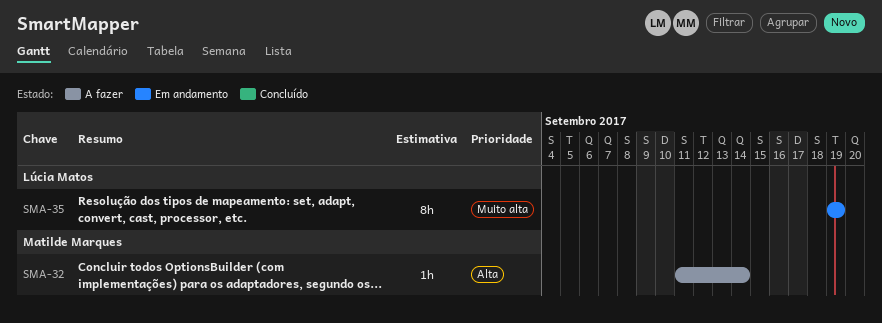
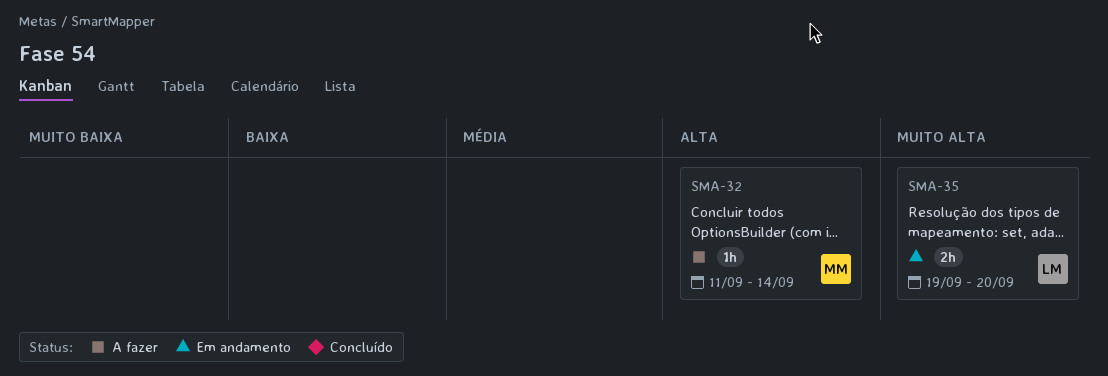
SMA-35, estimate: 8h -> 2h
SMA-35, due: Sep 19 -> Sep 20

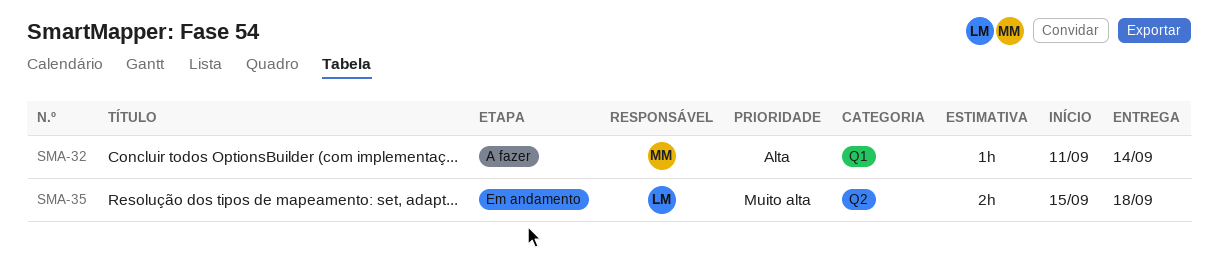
SMA-35, start: Sep 19 -> Sep 15
SMA-35, due: Sep 20 -> Sep 18

